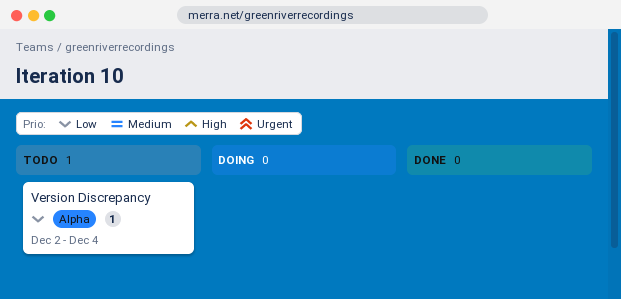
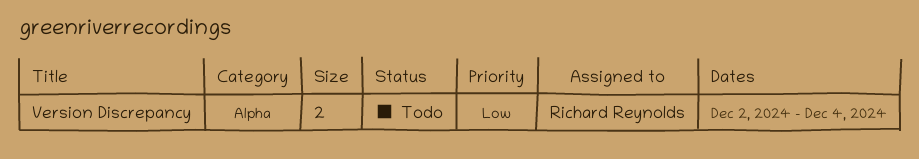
Version Discrepancy, estimate: 1 -> 2

